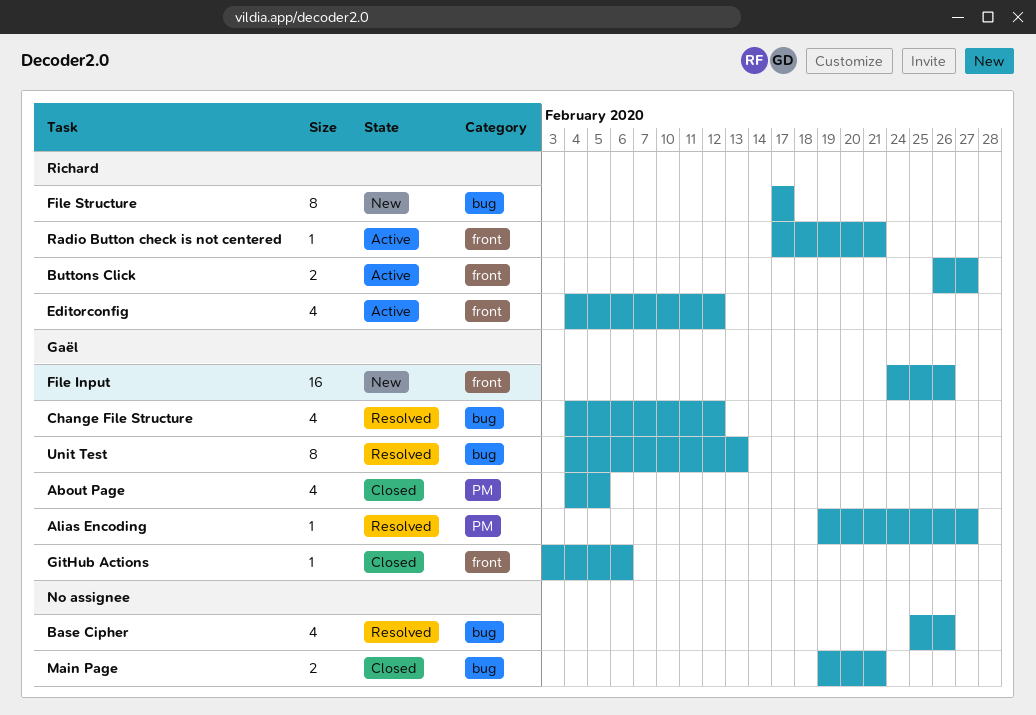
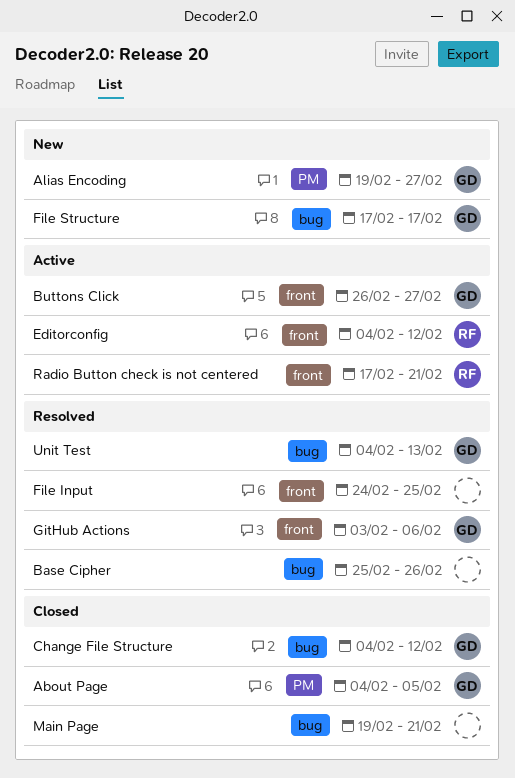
Alias Encoding, status: Resolved -> New
Buttons Click, owner: Richard -> Gaël
Change File Structure, status: Resolved -> Closed
File Input, status: New -> Resolved
File Input, owner: Gaël -> none
File Input, due: Feb 26 -> Feb 25
File Structure, owner: Richard -> Gaël
GitHub Actions, status: Closed -> Resolved

